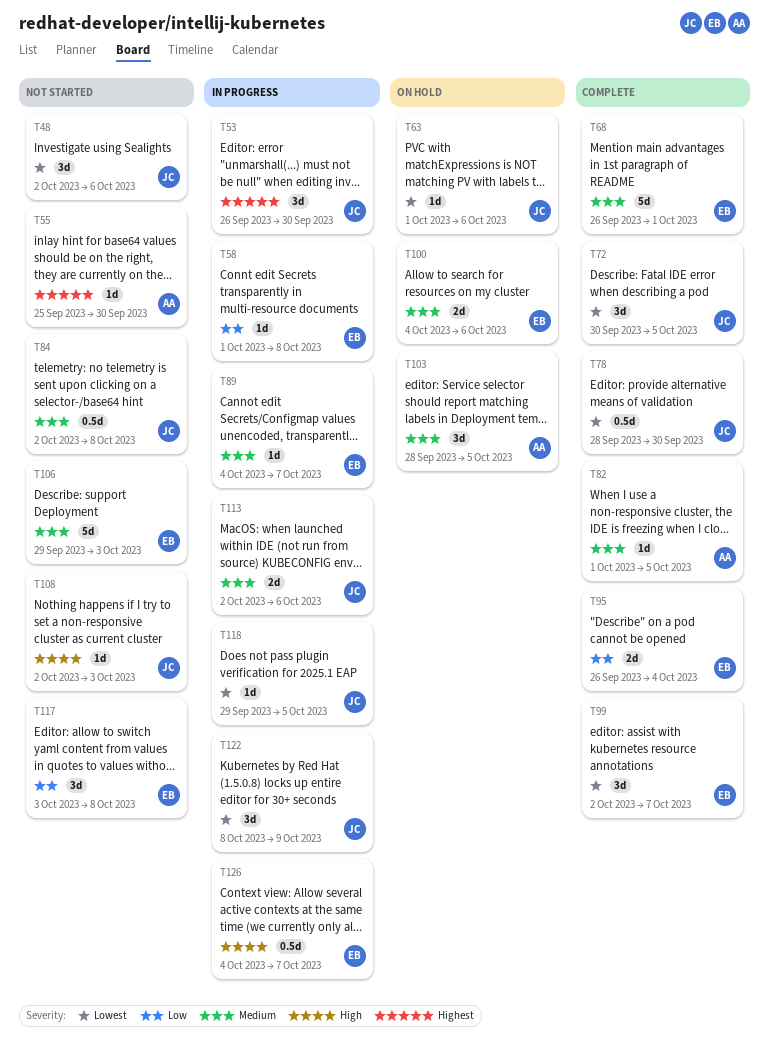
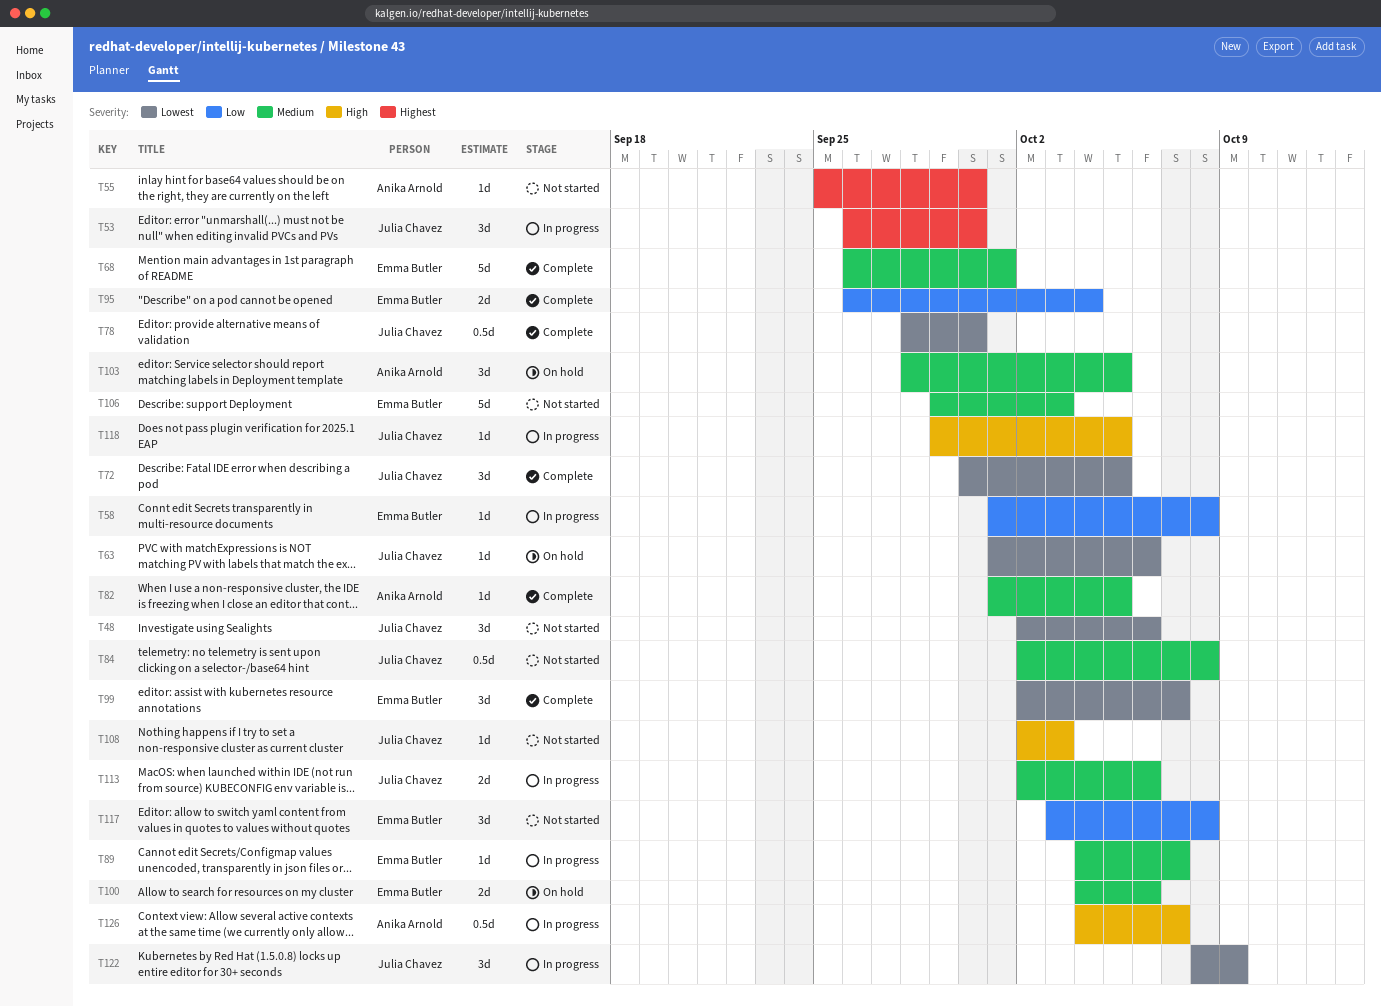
T118, priority: Lowest -> High
T126, owner: Emma Butler -> Anika Arnold

